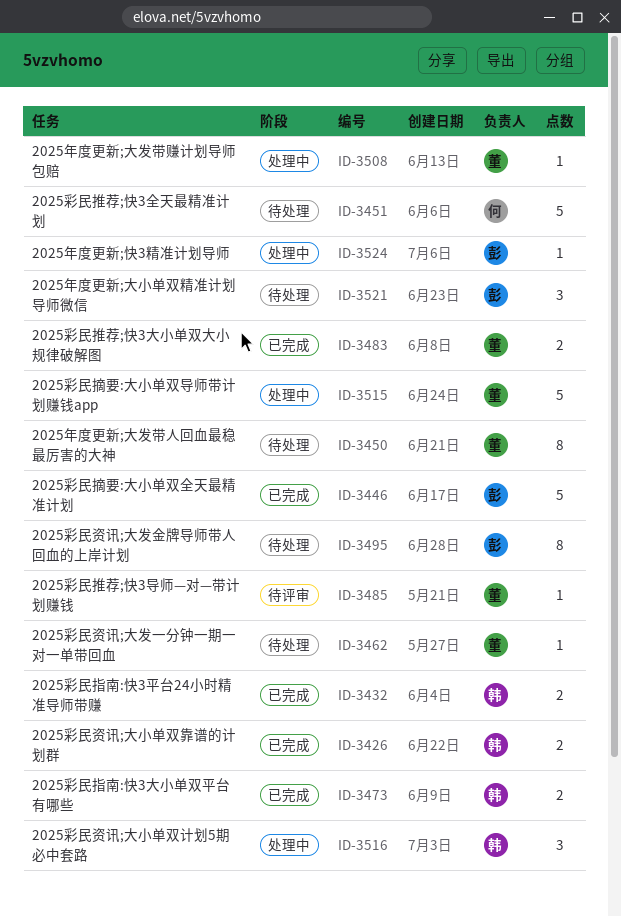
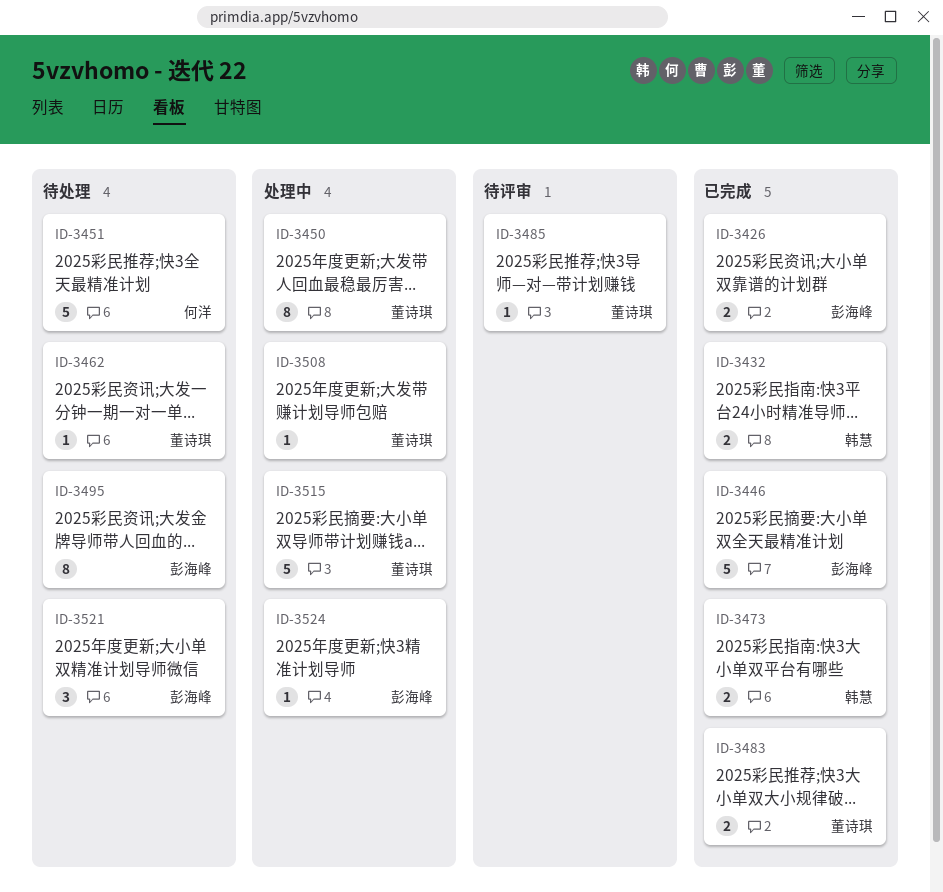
ID-3426, owner: 韩慧 -> 彭海峰
ID-3450, status: 待处理 -> 处理中
ID-3516: present -> none

